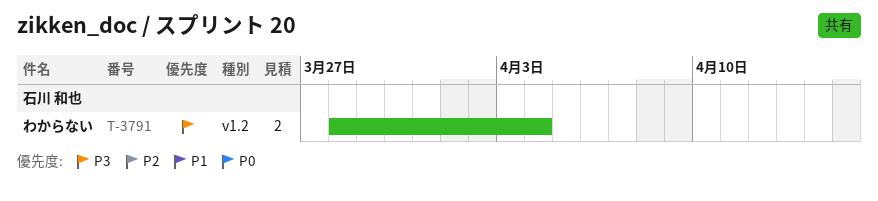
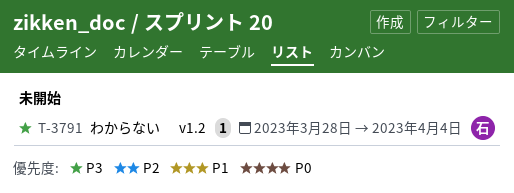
T-3791, estimate: 2 -> 1

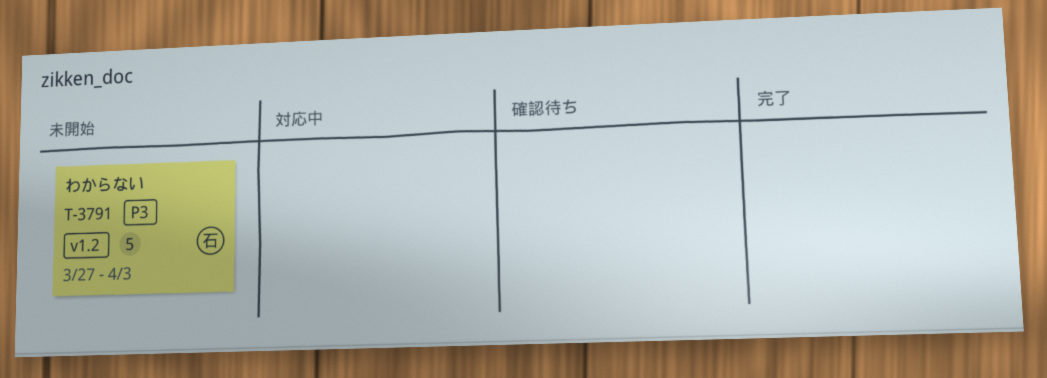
T-3791, estimate: 1 -> 5
T-3791, start: Mar 28 -> Mar 27
T-3791, due: Apr 4 -> Apr 3

